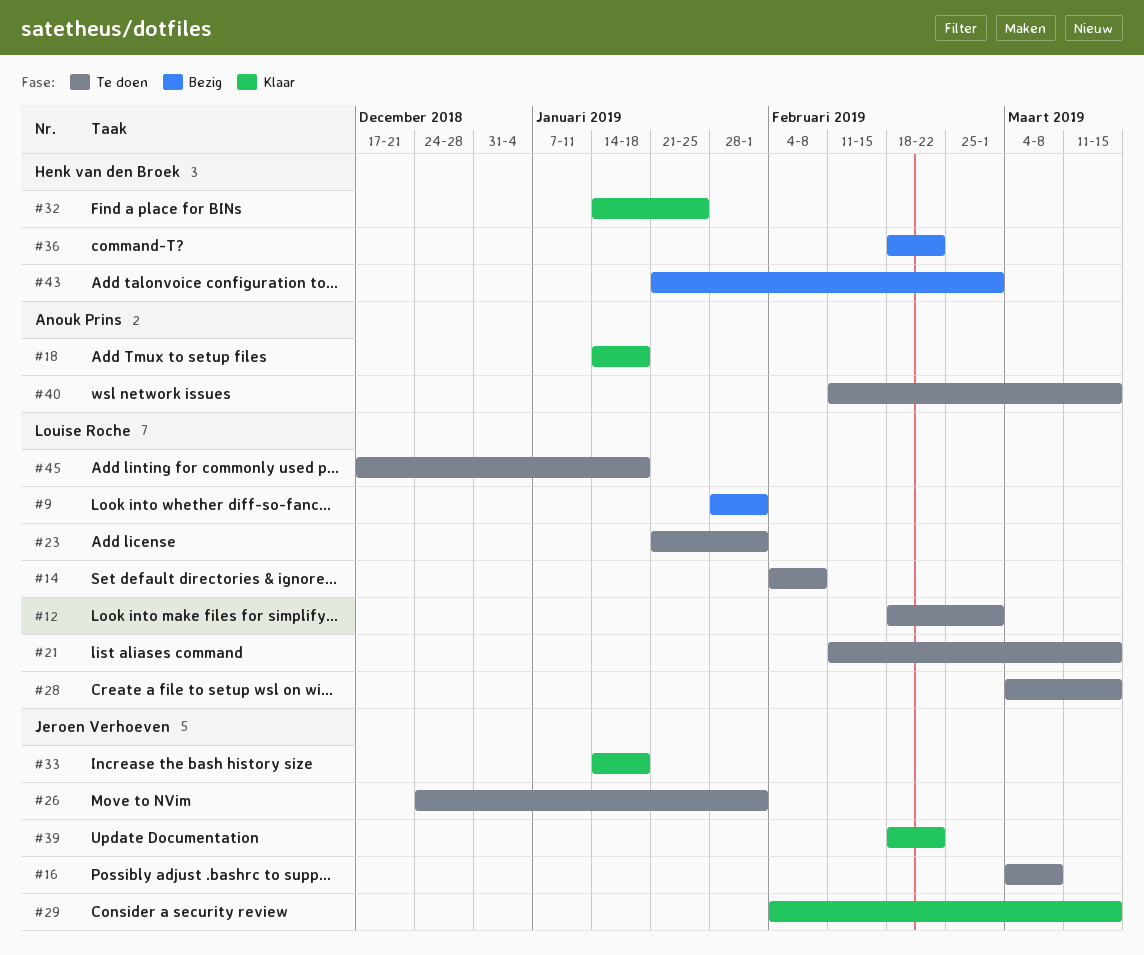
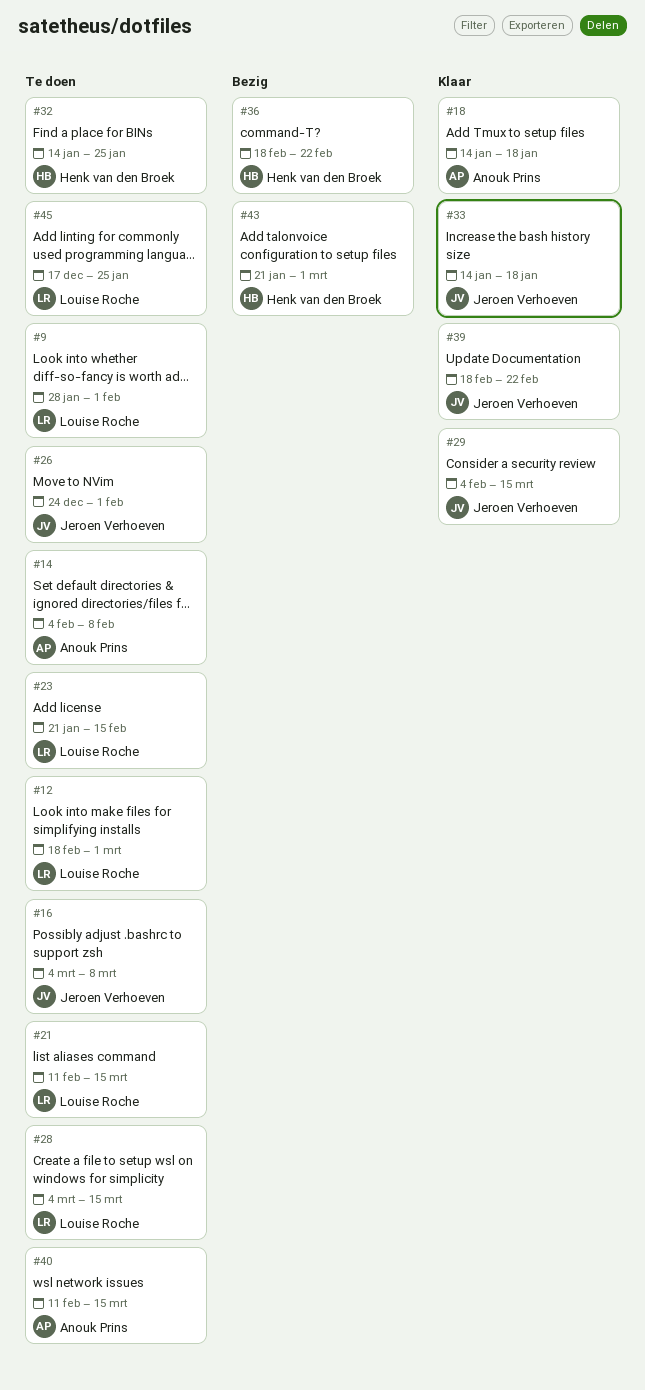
#9, status: Bezig -> Te doen
#14, owner: Louise Roche -> Anouk Prins
#23, due: Feb 1 -> Feb 15
#32, status: Klaar -> Te doen
#45, due: Jan 18 -> Jan 25

